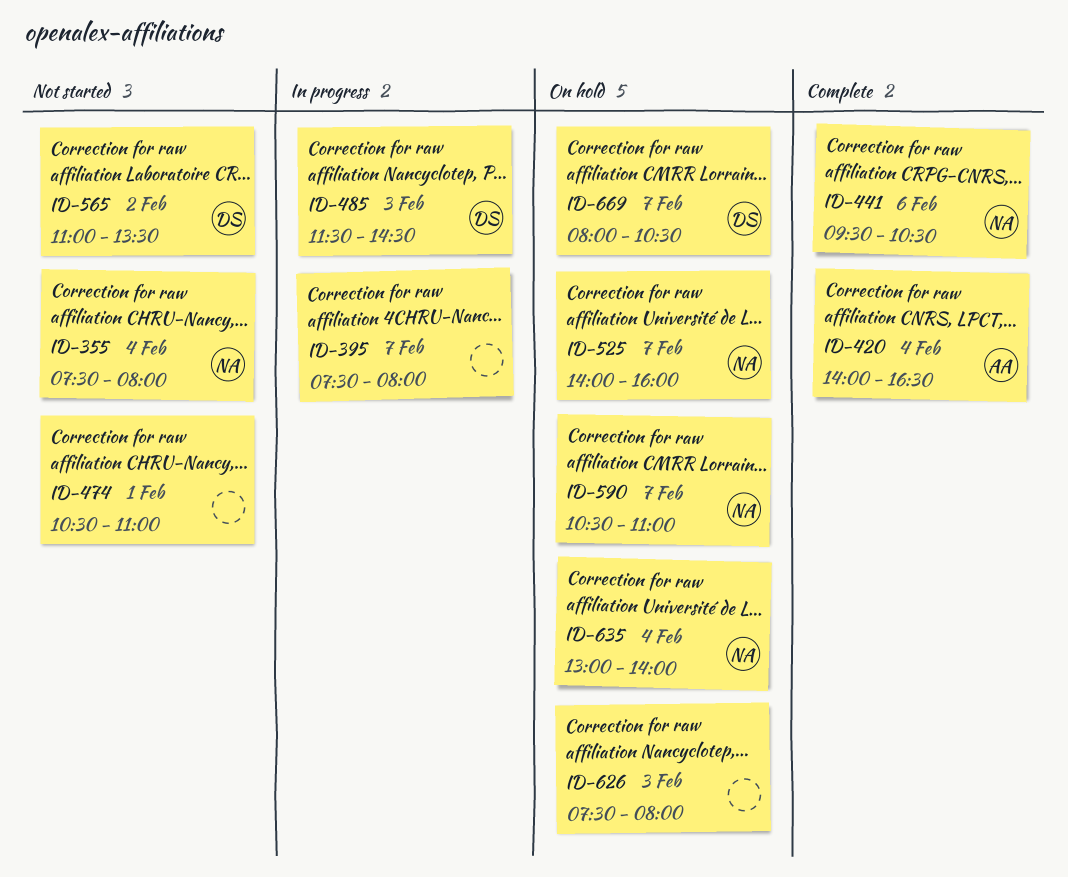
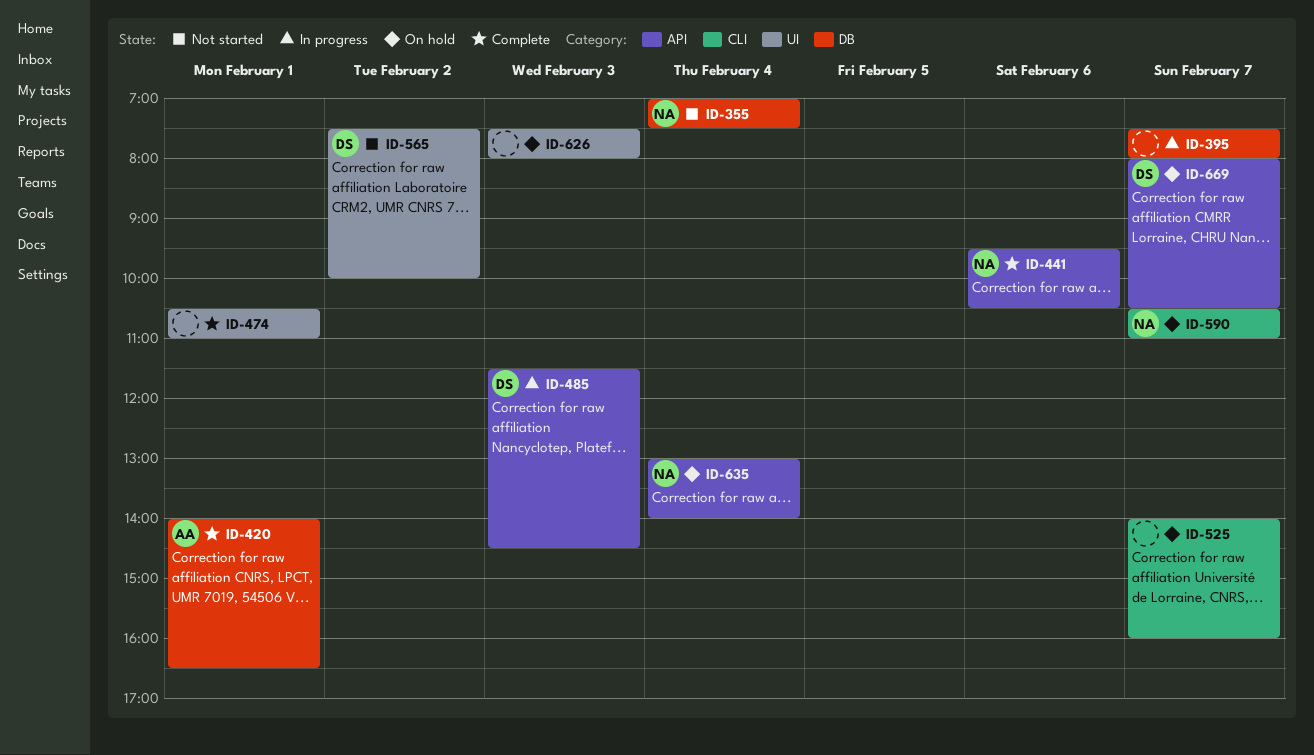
ID-355, begins: 07:30 -> 07:00
ID-355, ends: 08:00 -> 07:30
ID-420, day: Feb 4 -> Feb 1
ID-474, status: Not started -> Complete
ID-525, owner: NA -> none
ID-565, begins: 11:00 -> 07:30
ID-565, ends: 13:30 -> 10:00

